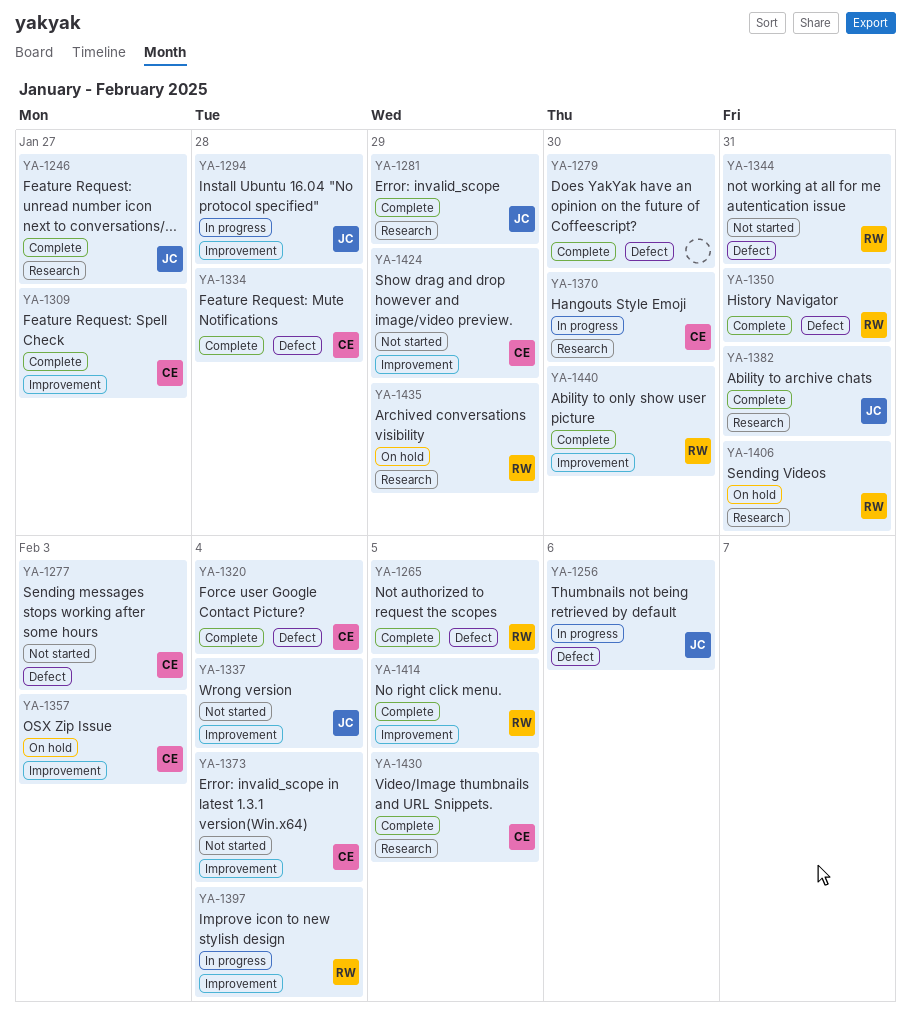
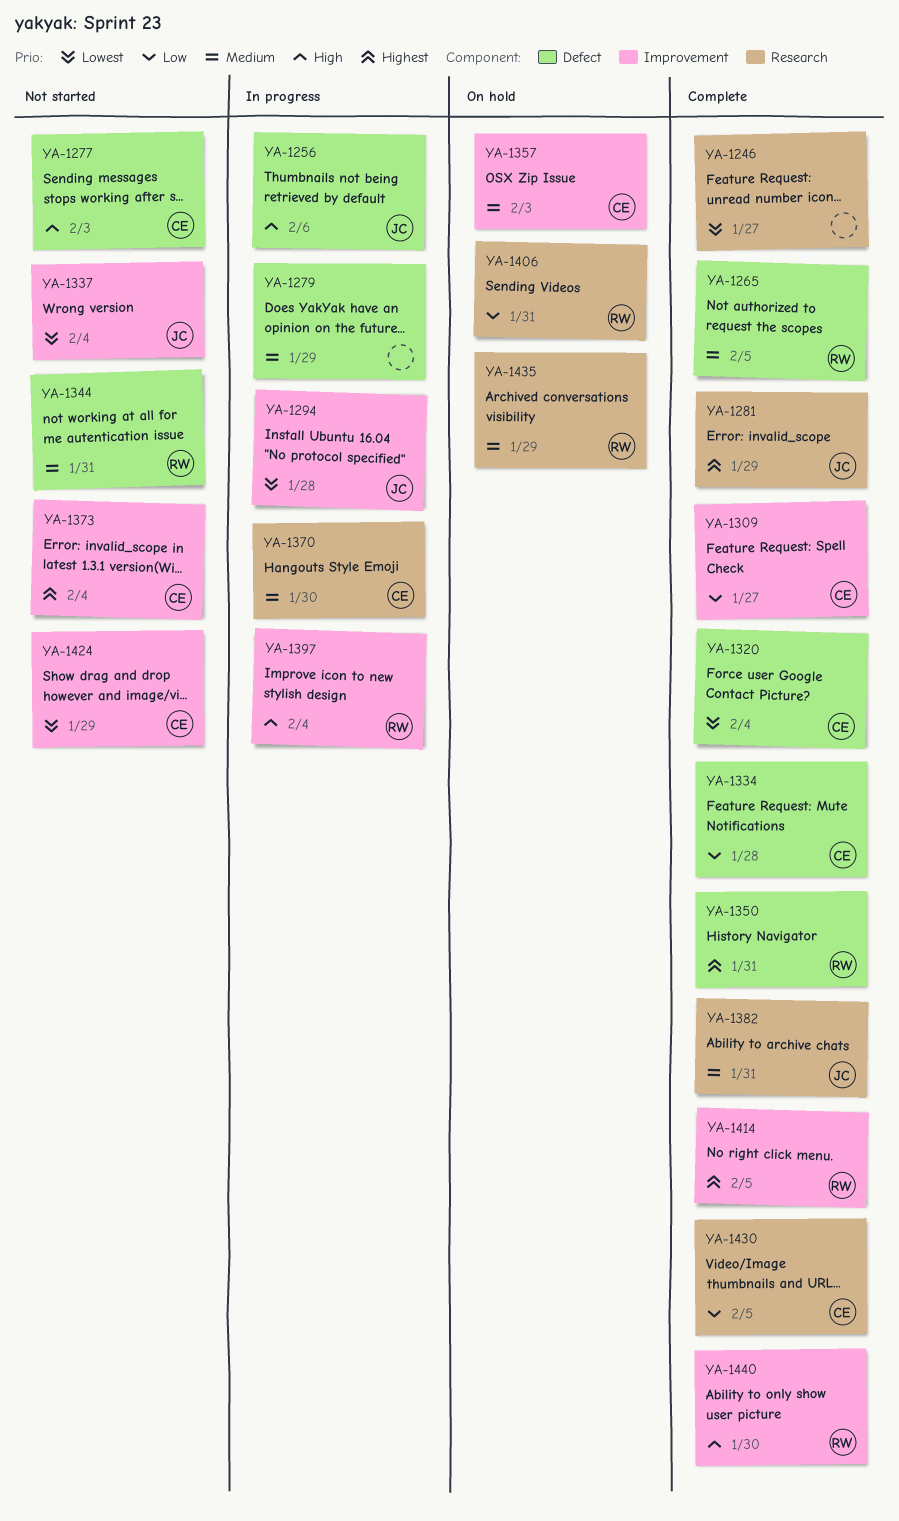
YA-1246, owner: JC -> none
YA-1279, status: Complete -> In progress
YA-1279, due: Jan 30 -> Jan 29

